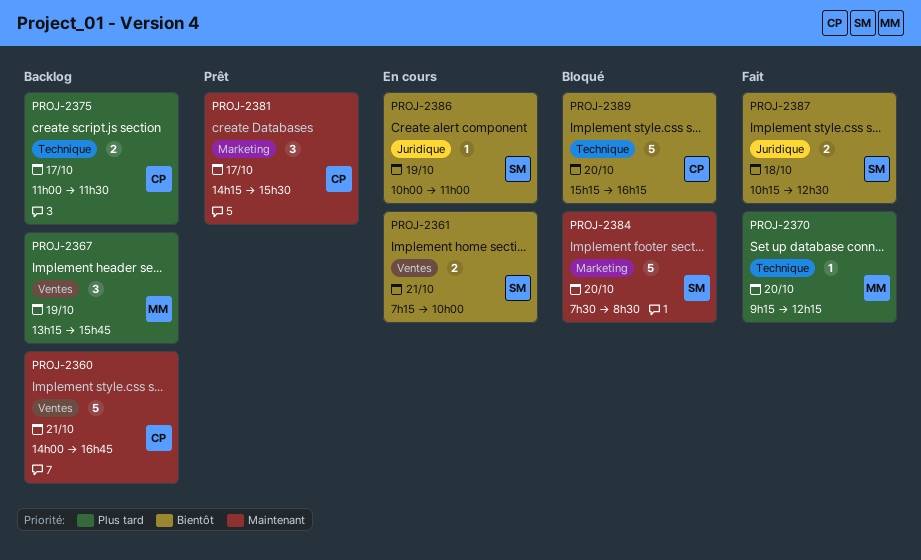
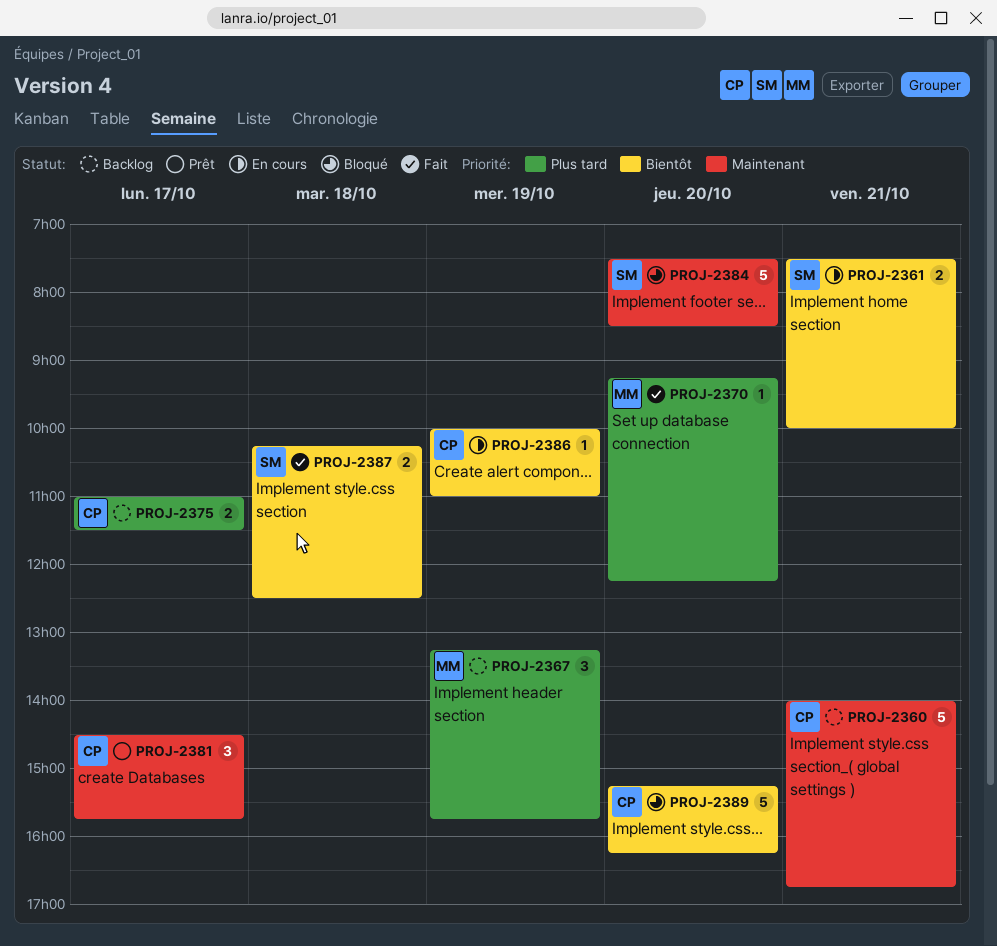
PROJ-2361, begins: 07:15 -> 07:30
PROJ-2381, begins: 14:15 -> 14:30
PROJ-2381, ends: 15:30 -> 15:45
PROJ-2386, owner: SM -> CP

